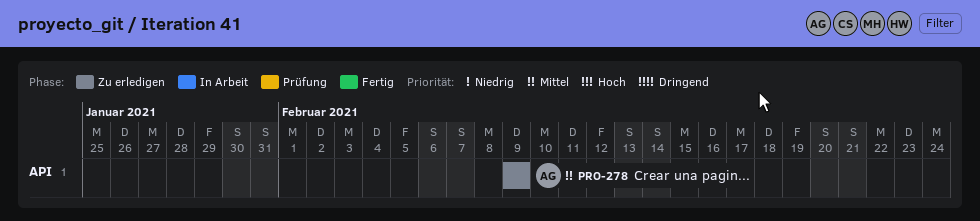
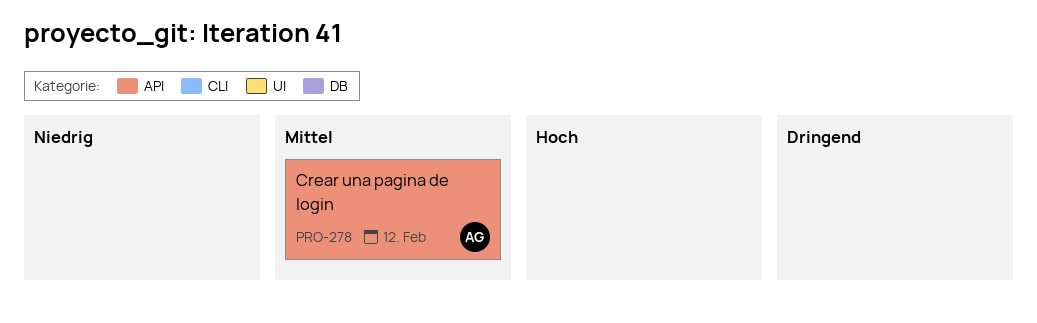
PRO-278, due: Feb 9 -> Feb 12

